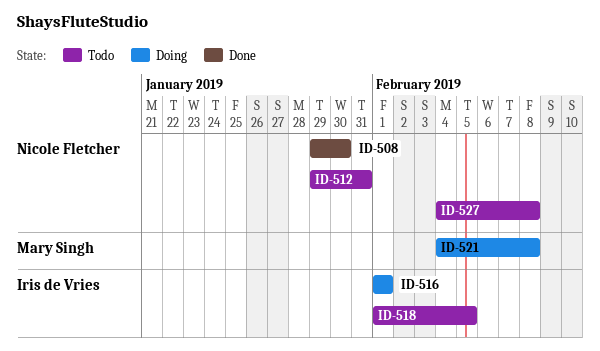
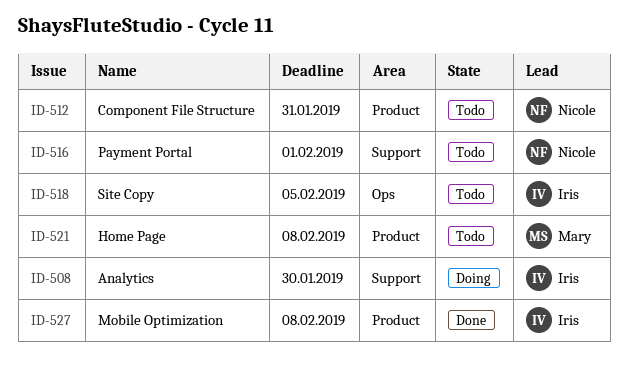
ID-508, status: Done -> Doing
ID-508, owner: Nicole Fletcher -> Iris de Vries
ID-516, status: Doing -> Todo
ID-516, owner: Iris de Vries -> Nicole Fletcher
ID-521, status: Doing -> Todo
ID-527, status: Todo -> Done
ID-527, owner: Nicole Fletcher -> Iris de Vries

